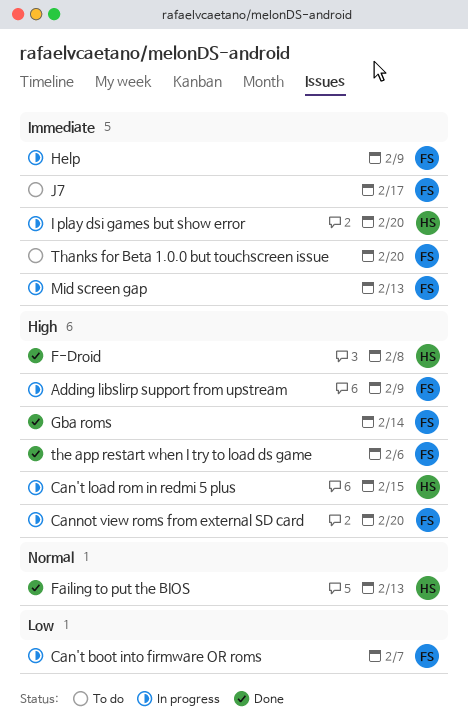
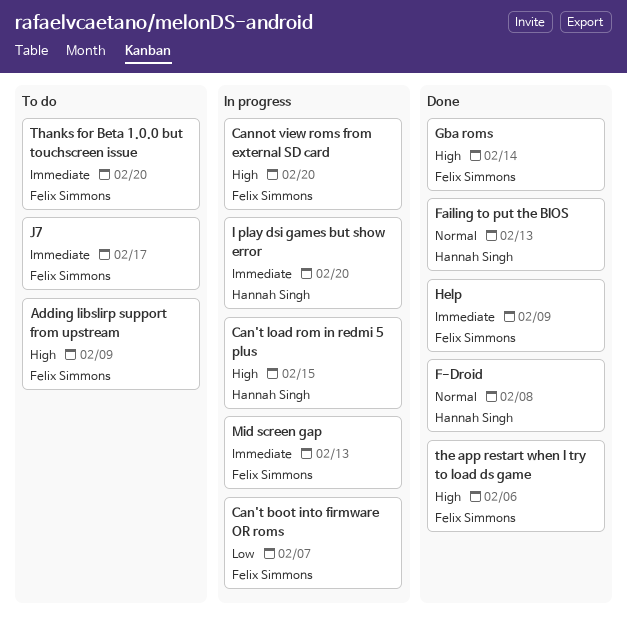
Adding libslirp support from upstream, status: In progress -> To do
F-Droid, priority: High -> Normal
Help, status: In progress -> Done

